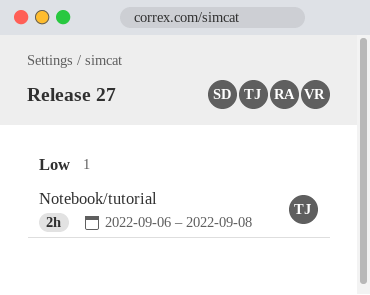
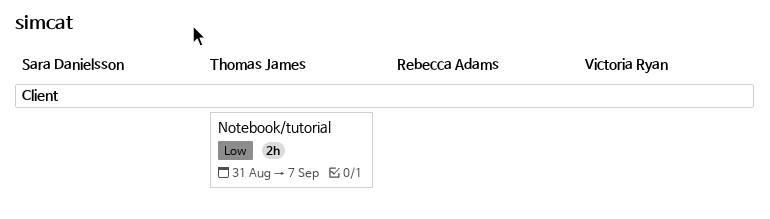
Notebook/tutorial, start: Sep 6 -> Aug 31
Notebook/tutorial, due: Sep 8 -> Sep 7

